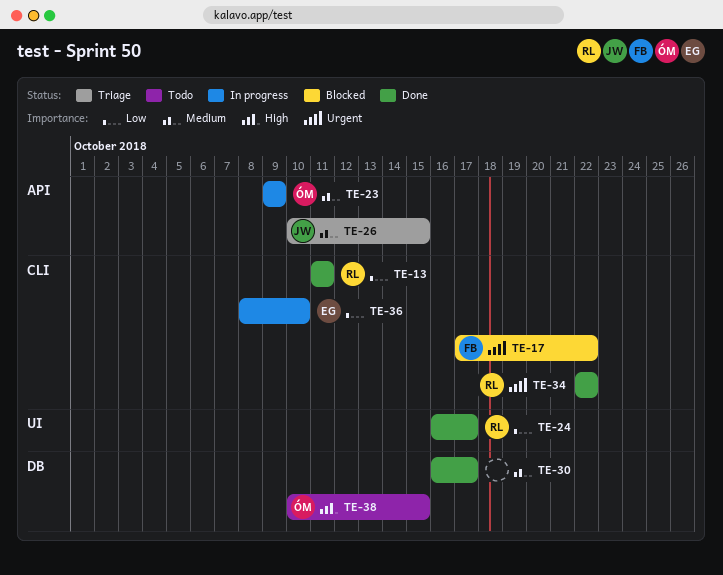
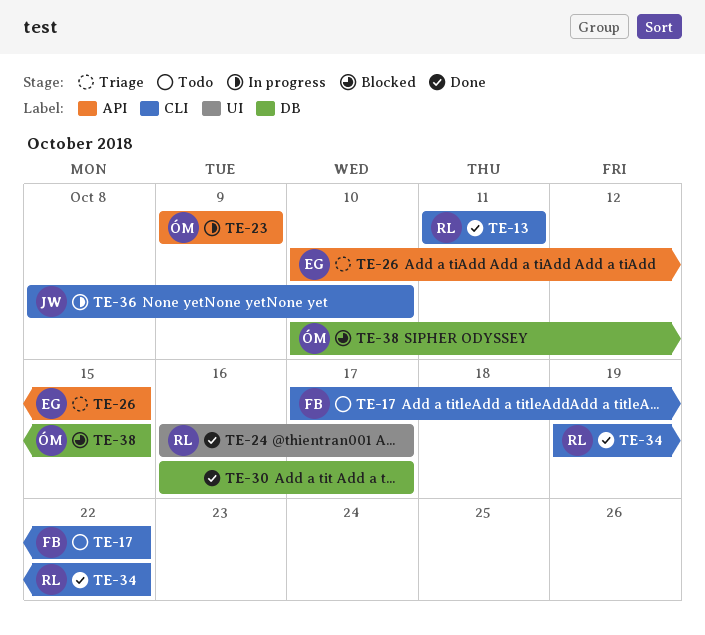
TE-17, status: Blocked -> Todo
TE-26, owner: JW -> EG
TE-34, start: Oct 22 -> Oct 19
TE-36, owner: EG -> JW
TE-38, status: Todo -> Blocked

